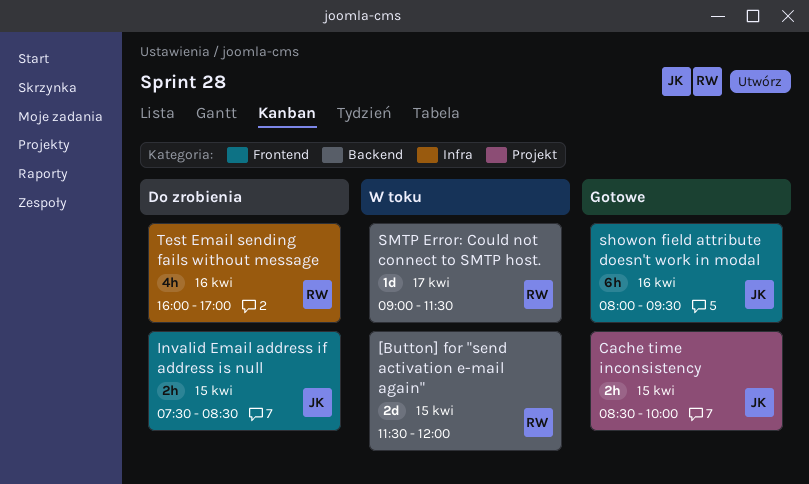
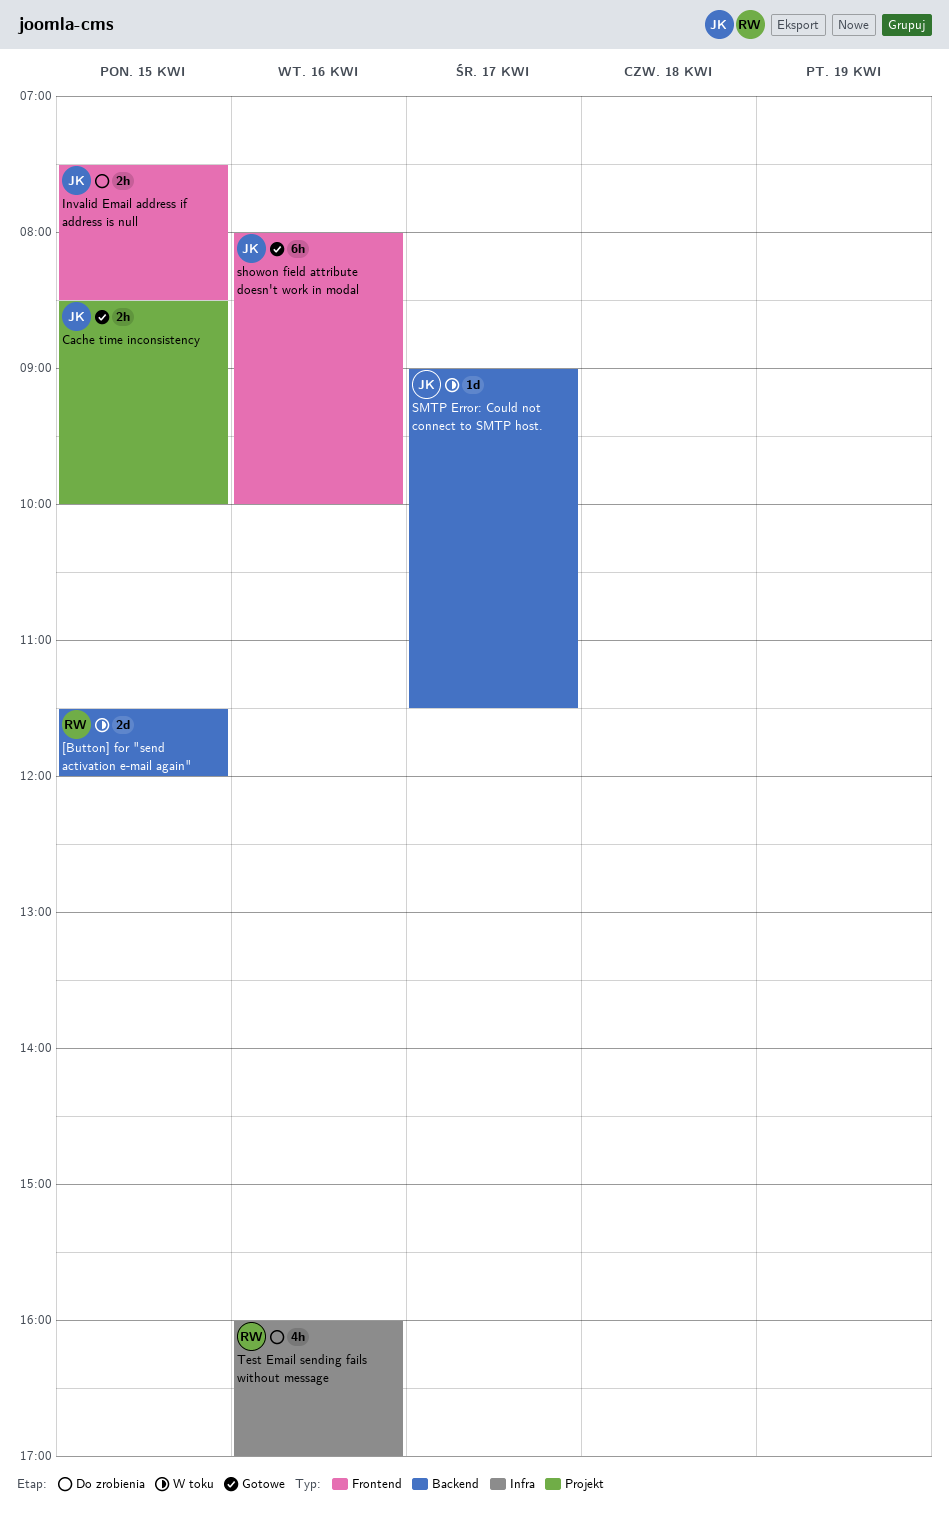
showon field attribute doesn't work in modal, ends: 09:30 -> 10:00
SMTP Error: Could not connect to SMTP host., owner: RW -> JK

